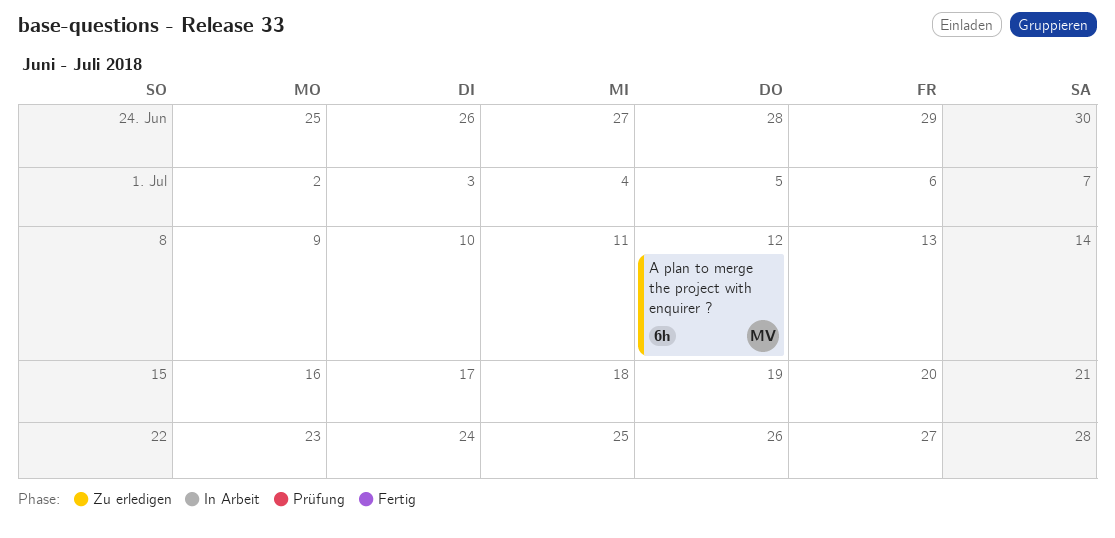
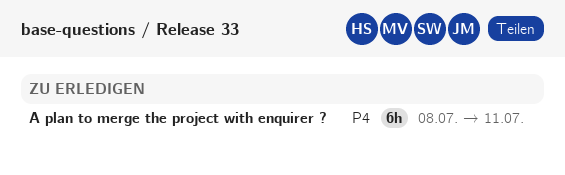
A plan to merge the project with enquirer ?, due: Jul 12 -> Jul 11

